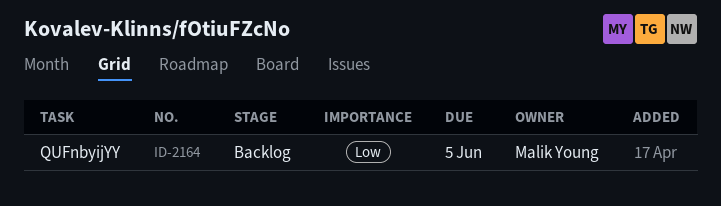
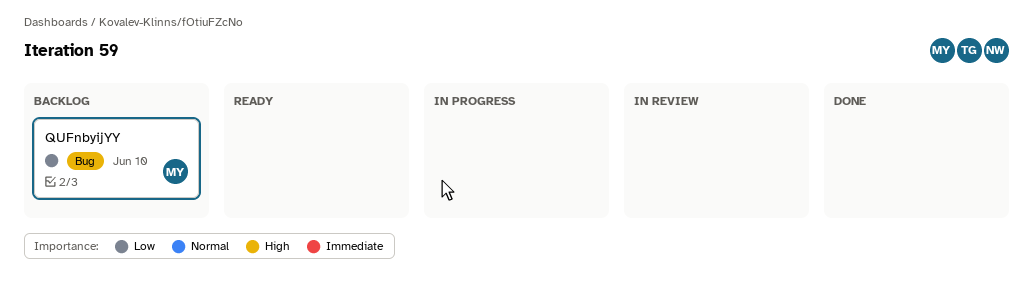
QUFnbyijYY, due: Jun 5 -> Jun 10

